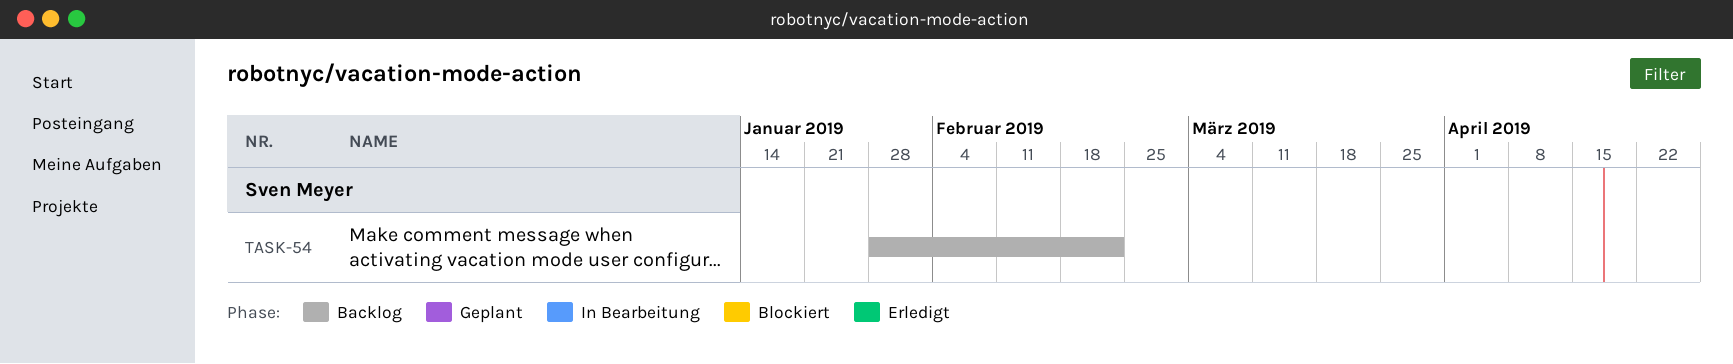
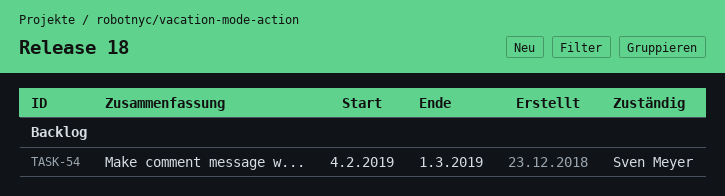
TASK-54, start: Jan 28 -> Feb 4
TASK-54, due: Feb 22 -> Mar 1

